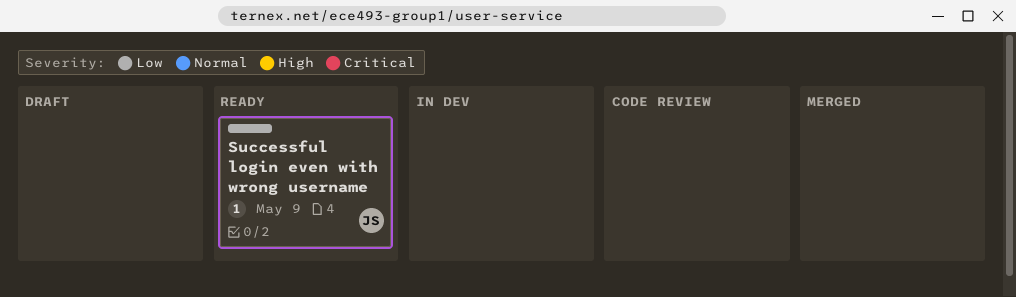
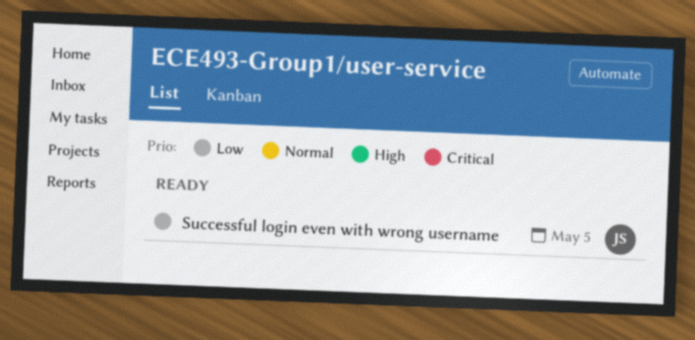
Successful login even with wrong username, due: May 9 -> May 5

